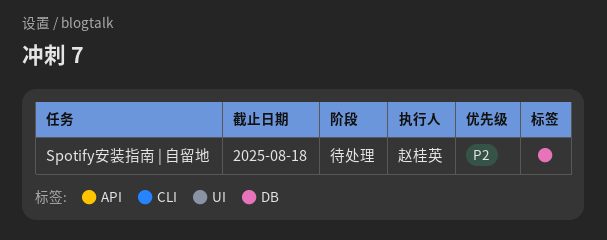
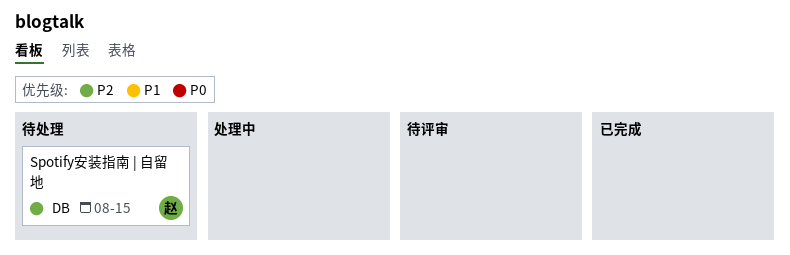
Spotify安装指南 | 自留地, due: Aug 18 -> Aug 15

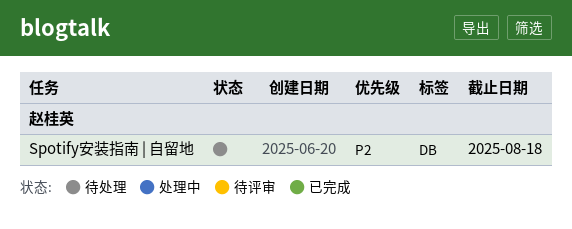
Spotify安装指南 | 自留地, due: Aug 15 -> Aug 18

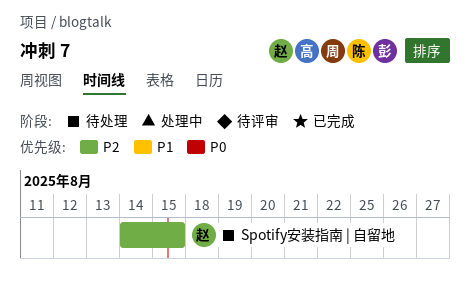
Spotify安装指南 | 自留地, due: Aug 18 -> Aug 15

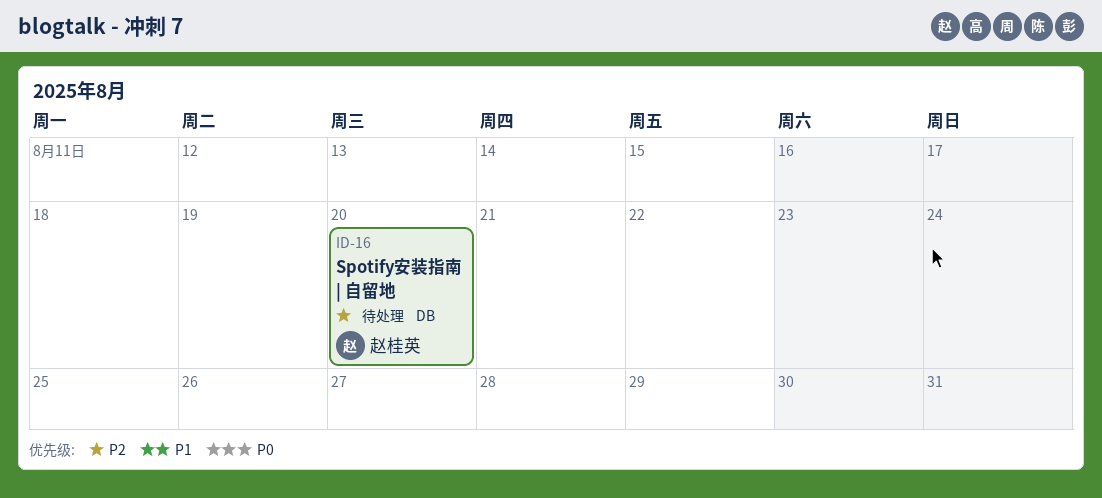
Spotify安装指南 | 自留地, due: Aug 15 -> Aug 20

